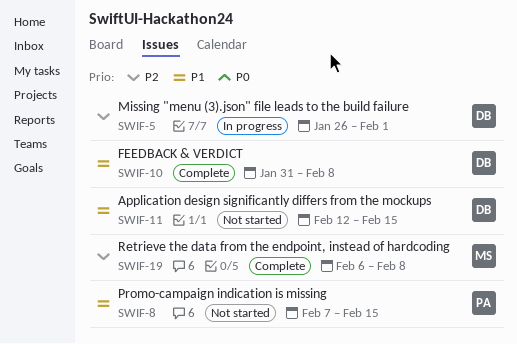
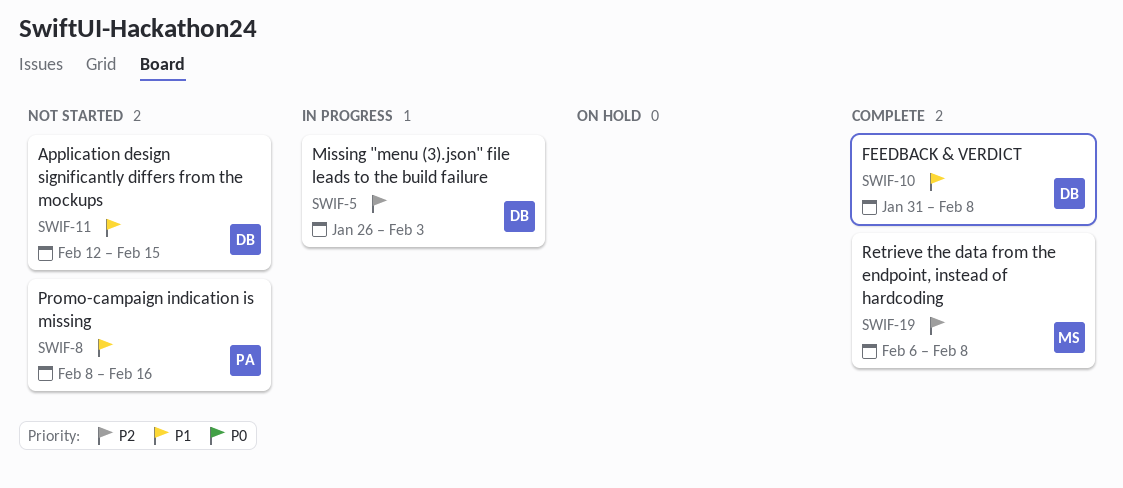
SWIF-5, due: Feb 1 -> Feb 3
SWIF-8, start: Feb 7 -> Feb 8
SWIF-8, due: Feb 15 -> Feb 16

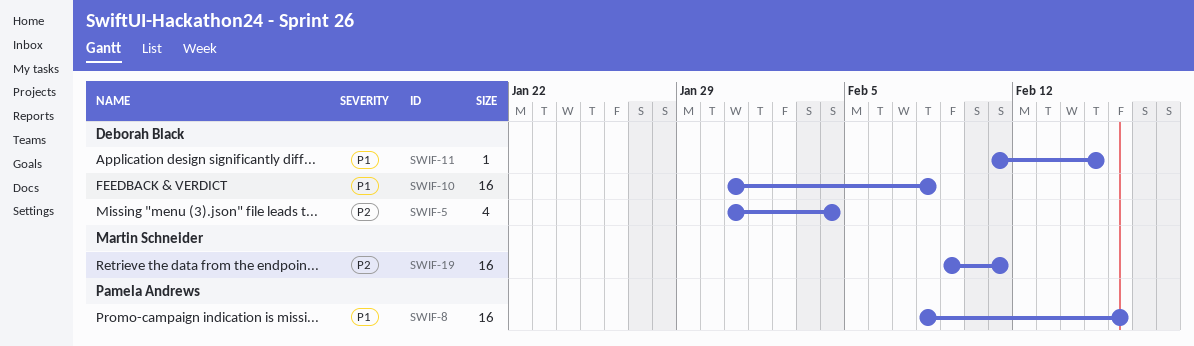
SWIF-5, start: Jan 26 -> Jan 31
SWIF-5, due: Feb 3 -> Feb 4
SWIF-11, start: Feb 12 -> Feb 11
SWIF-19, start: Feb 6 -> Feb 9
SWIF-19, due: Feb 8 -> Feb 11

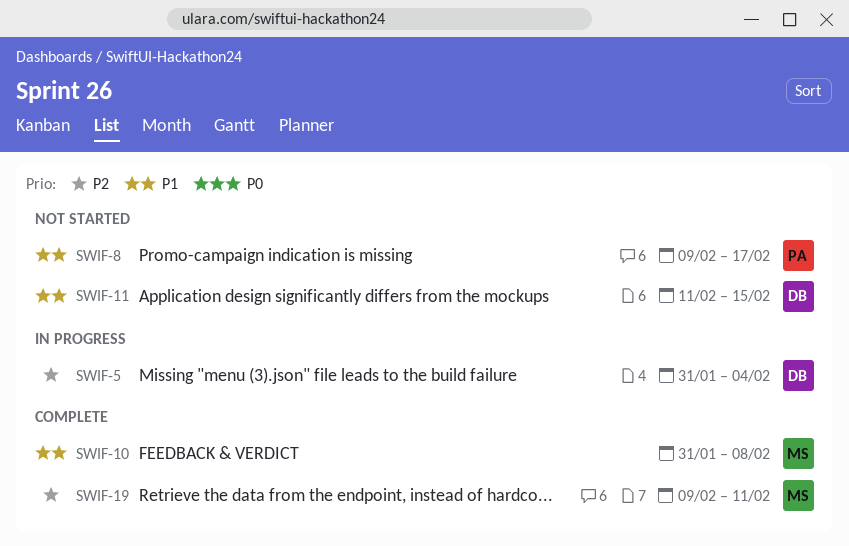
SWIF-8, start: Feb 8 -> Feb 9
SWIF-8, due: Feb 16 -> Feb 17
SWIF-10, owner: Deborah Black -> Martin Schneider

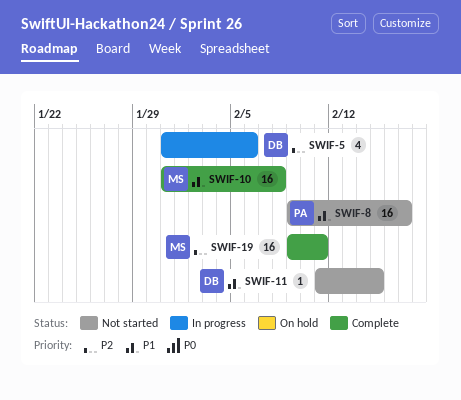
SWIF-5, due: Feb 4 -> Feb 6

